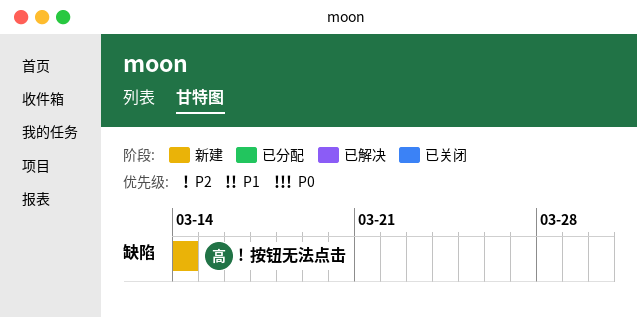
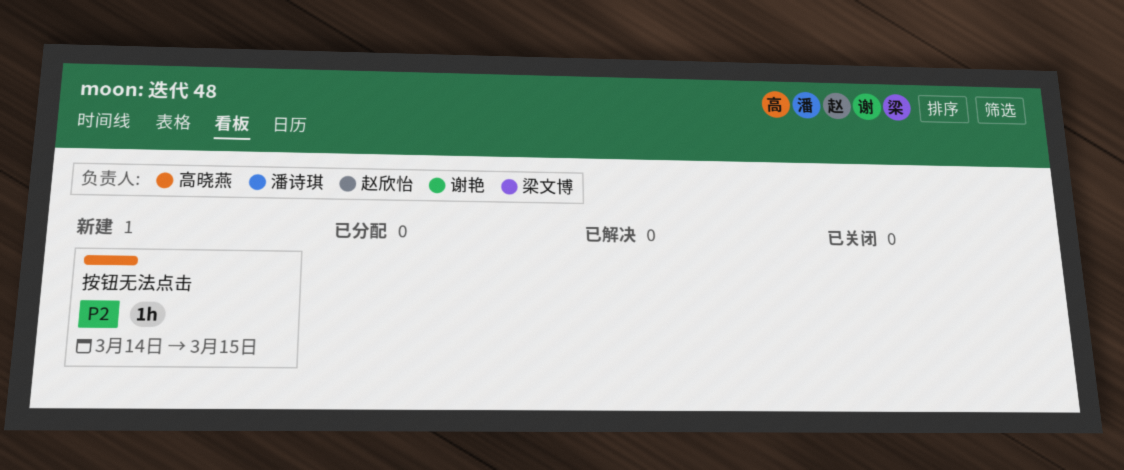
按钮无法点击, due: Mar 14 -> Mar 15

